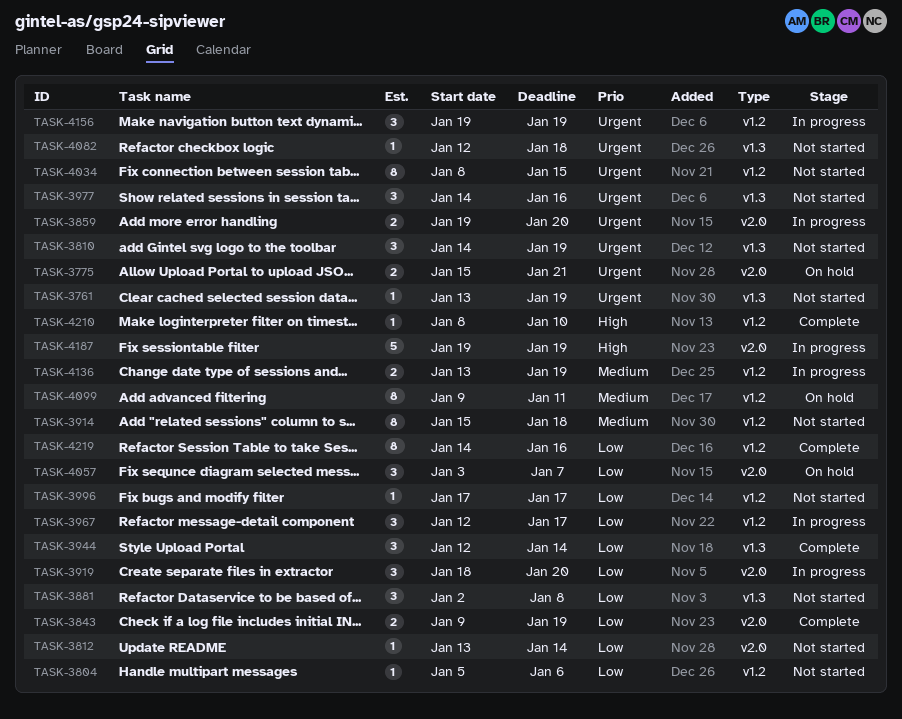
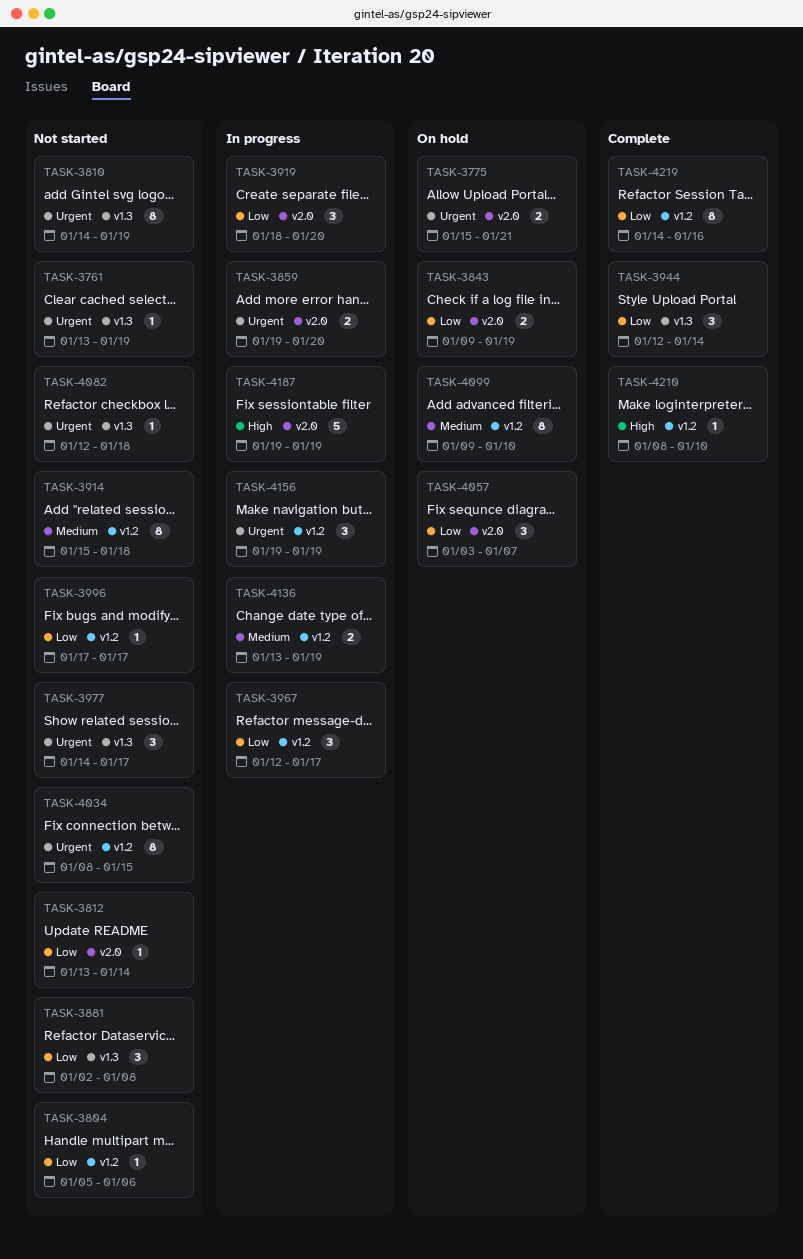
TASK-3810, estimate: 3 -> 8
TASK-3843, status: Complete -> On hold
TASK-3977, due: Jan 16 -> Jan 17
TASK-4099, due: Jan 11 -> Jan 10

